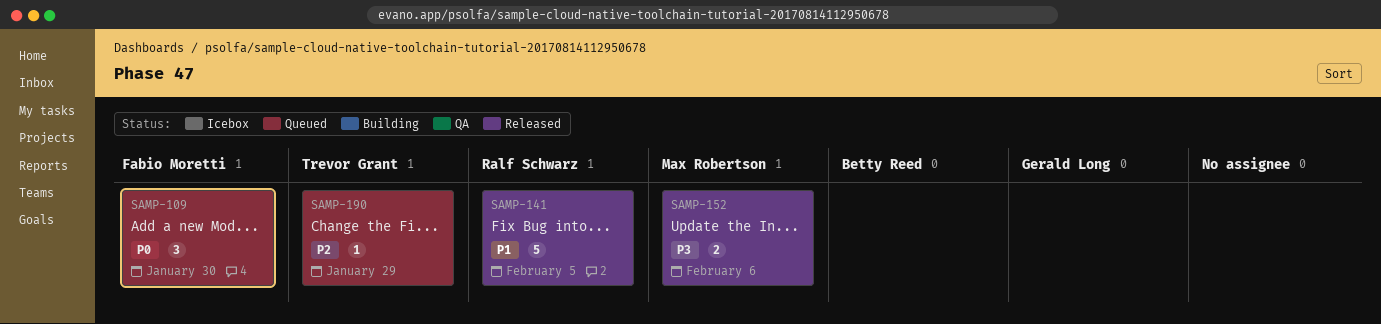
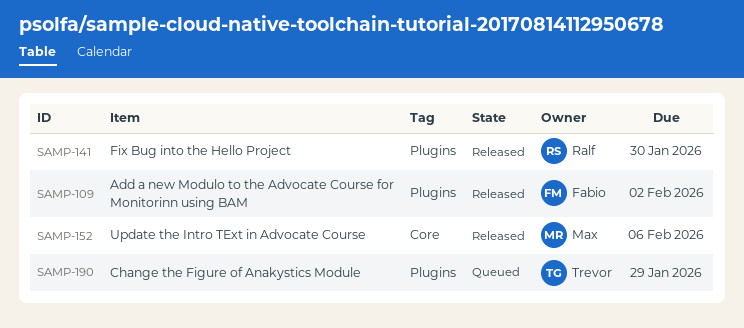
SAMP-109, status: Queued -> Released
SAMP-109, due: Jan 30 -> Feb 2
SAMP-141, due: Feb 5 -> Jan 30

